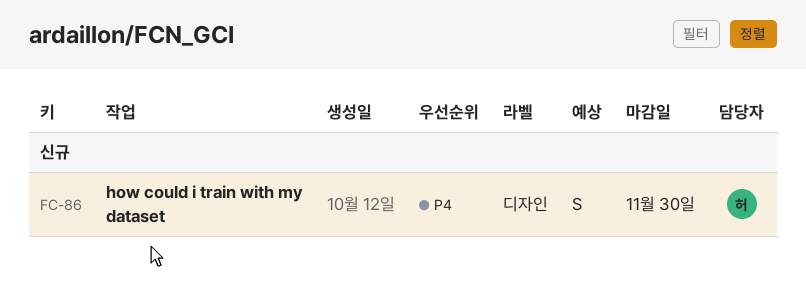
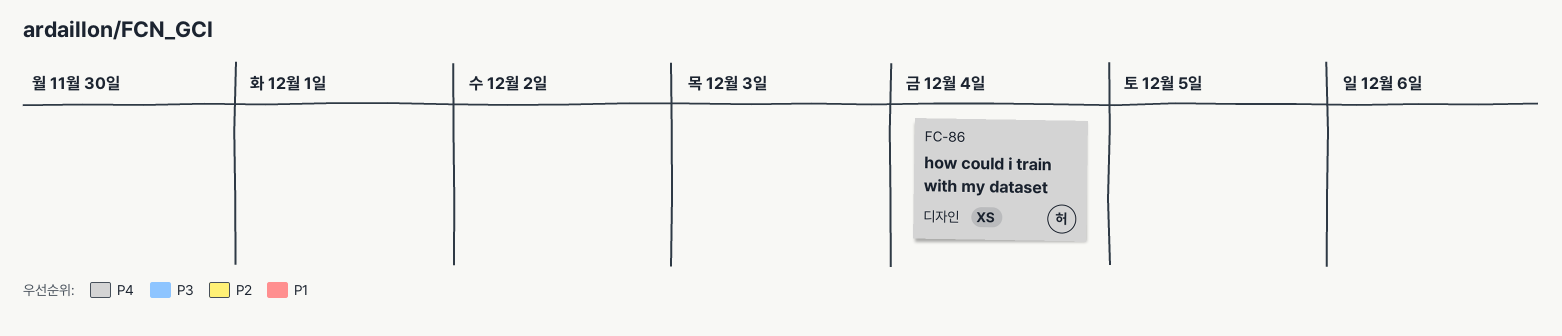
FC-86, estimate: S -> XS
FC-86, due: Nov 30 -> Dec 4

